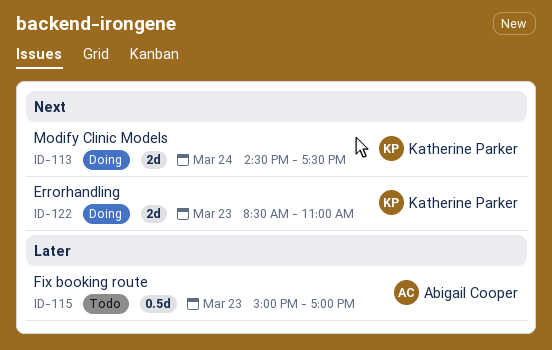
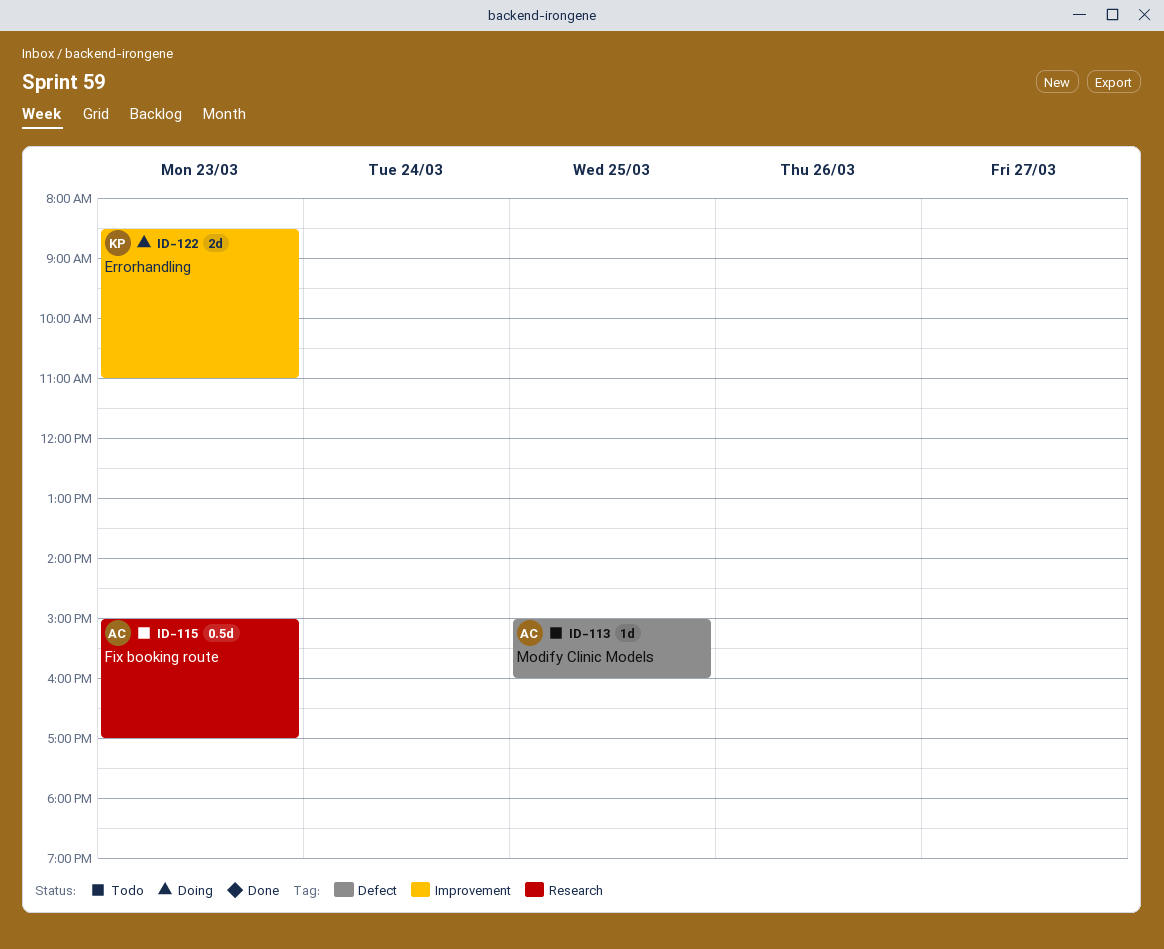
ID-113, status: Doing -> Todo
ID-113, owner: Katherine Parker -> Abigail Cooper
ID-113, estimate: 2d -> 1d
ID-113, day: Mar 24 -> Mar 25
ID-113, begins: 14:30 -> 15:00
ID-113, ends: 17:30 -> 16:00

